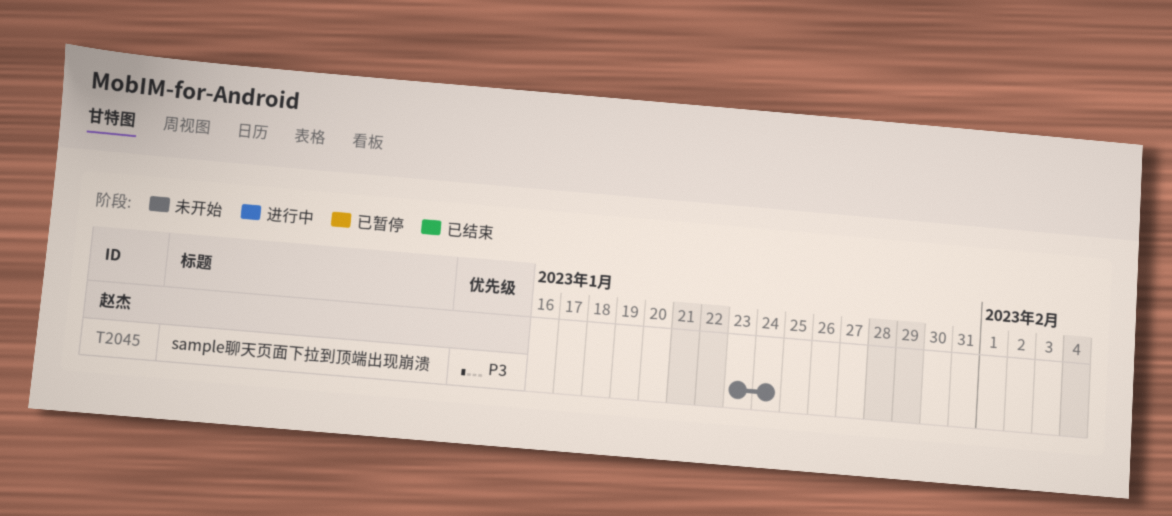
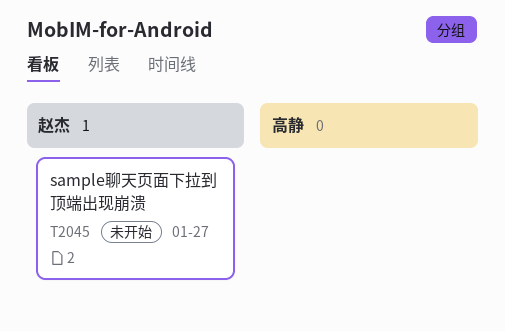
T2045, due: Jan 24 -> Jan 27

